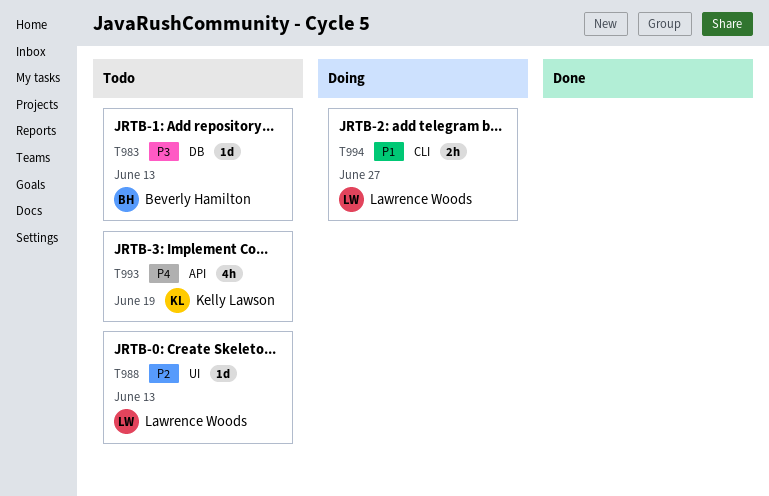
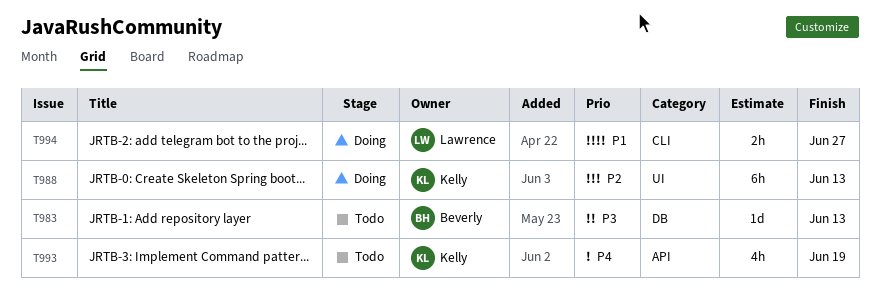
T988, status: Todo -> Doing
T988, owner: Lawrence Woods -> Kelly Lawson
T988, estimate: 1d -> 6h

